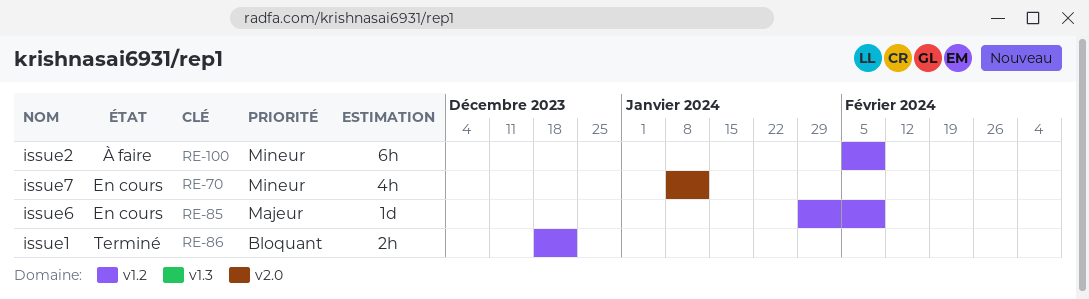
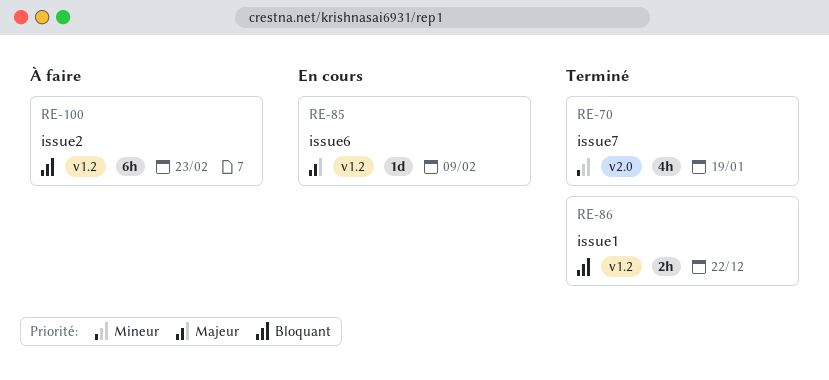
RE-70, status: En cours -> Terminé
RE-70, due: Jan 12 -> Jan 19
RE-100, priority: Mineur -> Bloquant
RE-100, due: Feb 9 -> Feb 23

